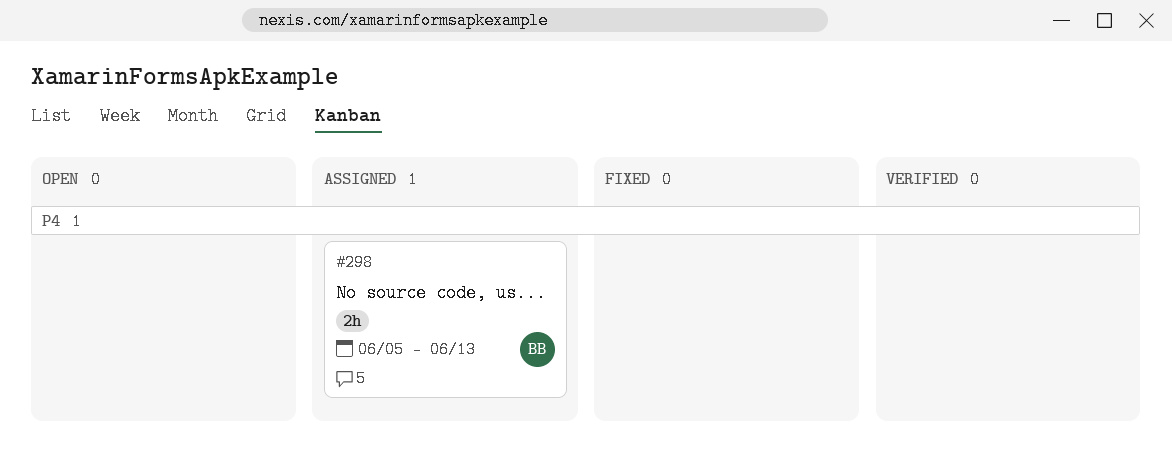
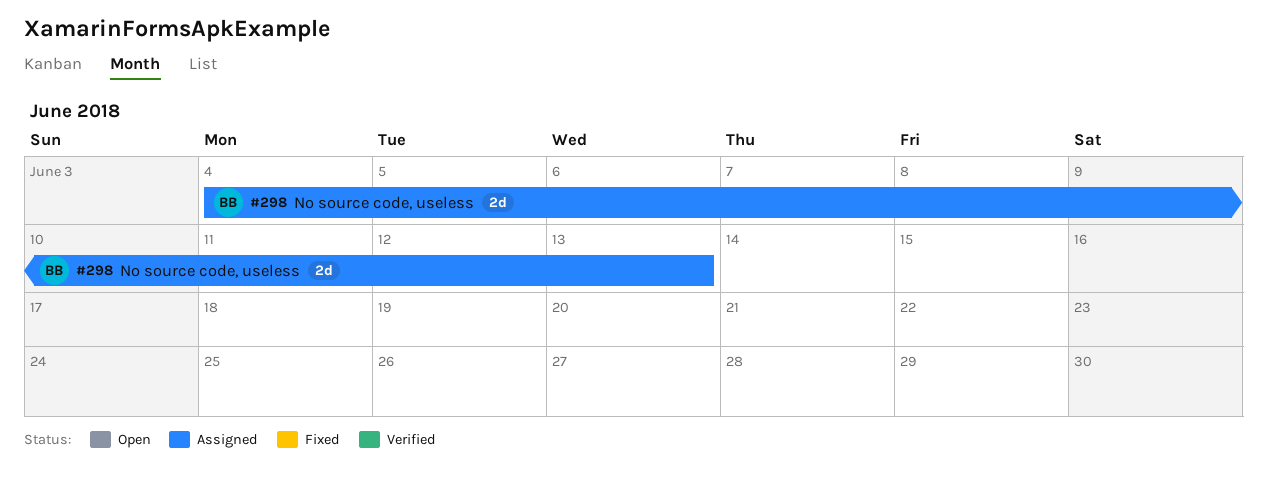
#298, estimate: 2h -> 2d
#298, start: Jun 5 -> Jun 4

